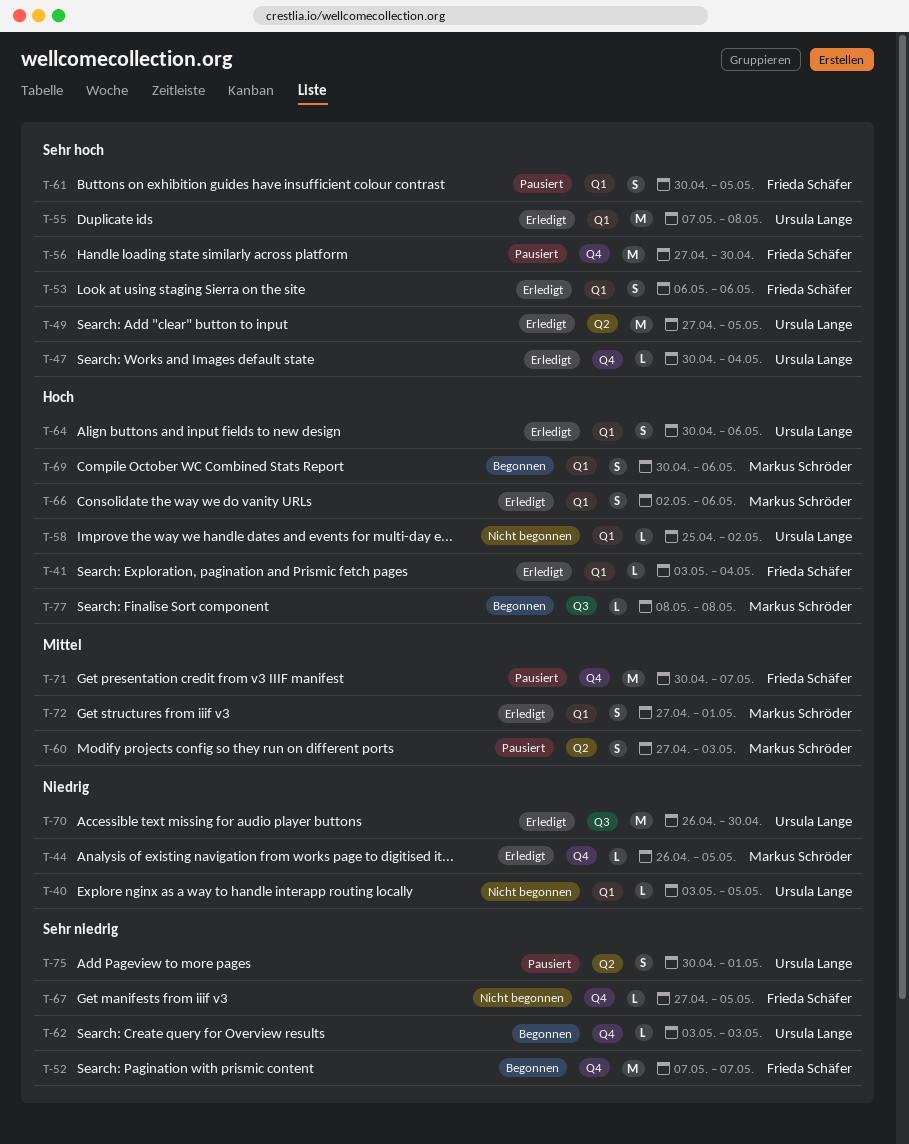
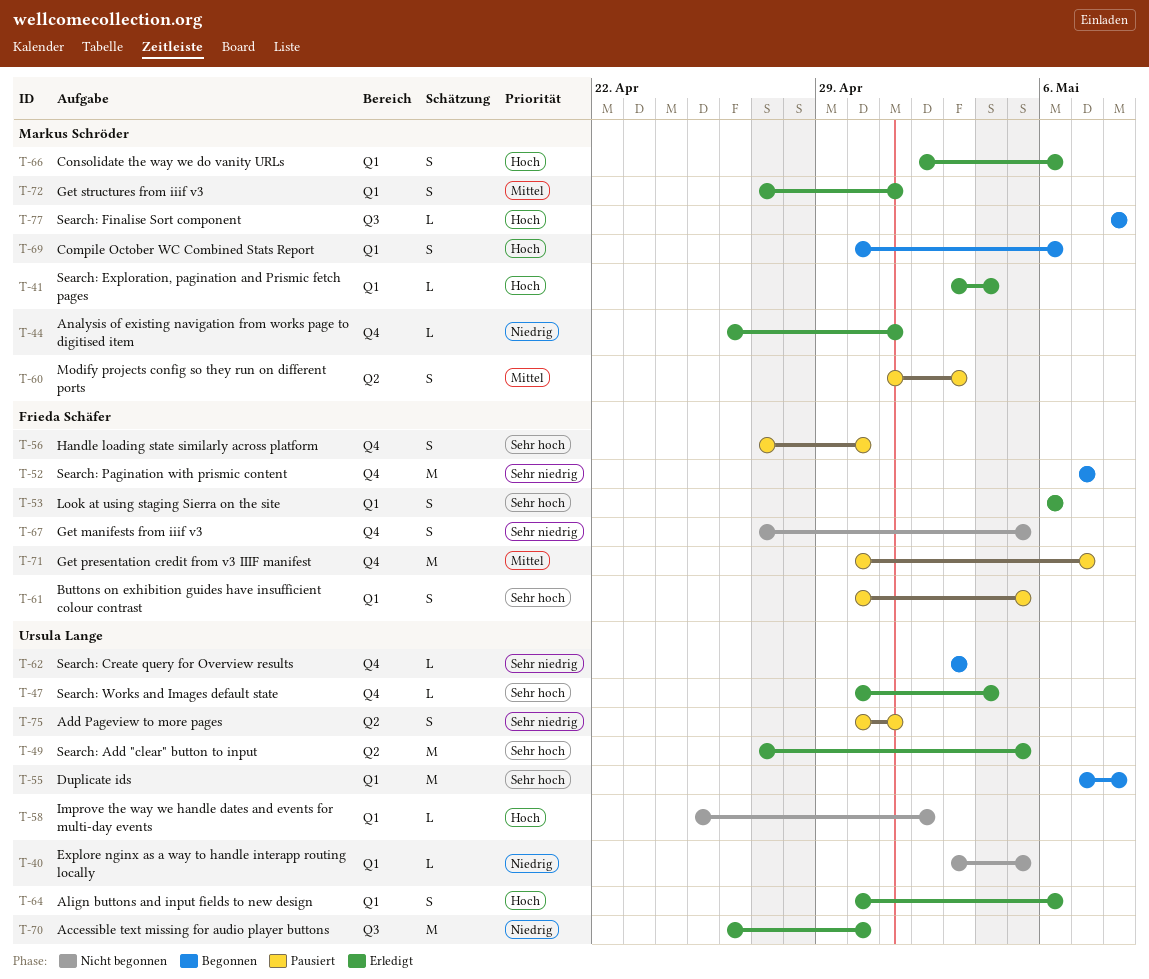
T-41, owner: Frieda Schäfer -> Markus Schröder
T-44, due: May 5 -> May 1
T-55, status: Erledigt -> Begonnen
T-56, estimate: M -> S
T-60, start: Apr 27 -> May 1
T-67, estimate: L -> S

